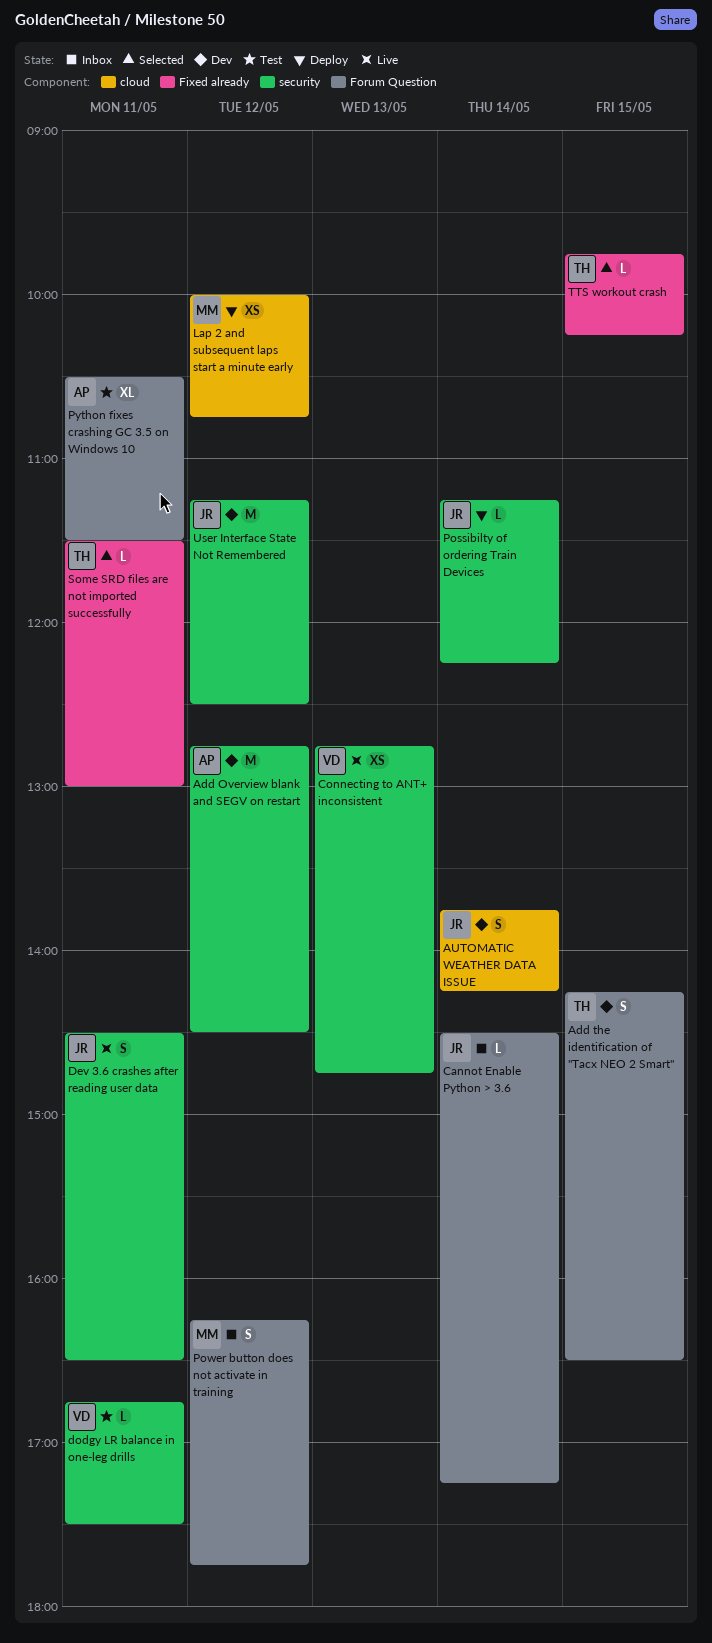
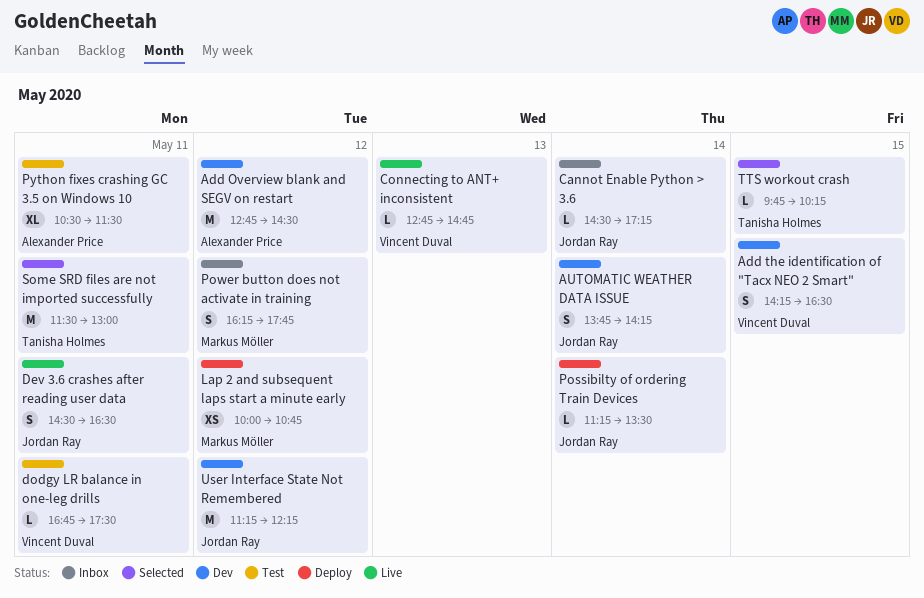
Add the identification of "Tacx NEO 2 Smart", owner: Tanisha Holmes -> Vincent Duval
Connecting to ANT+ inconsistent, estimate: XS -> L
Possibilty of ordering Train Devices, ends: 12:15 -> 13:30
Some SRD files are not imported successfully, estimate: L -> M
User Interface State Not Remembered, ends: 12:30 -> 12:15

